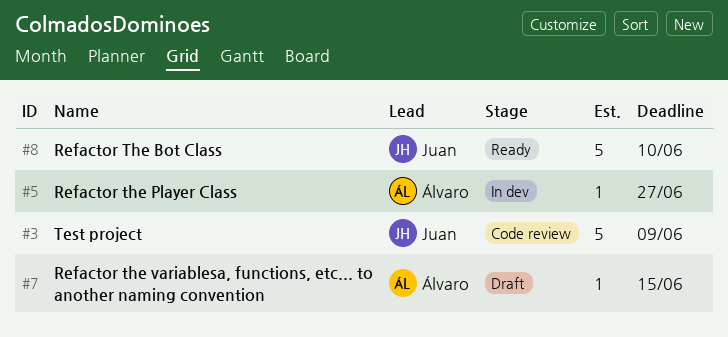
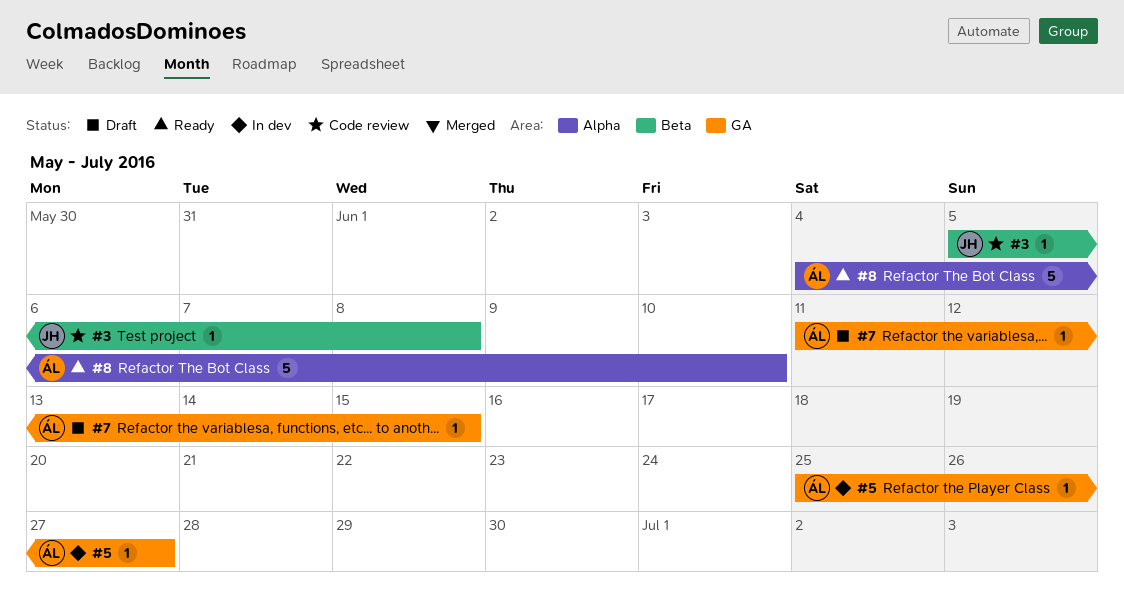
#3, estimate: 5 -> 1
#3, due: Jun 9 -> Jun 8
#8, owner: Juan -> Álvaro

